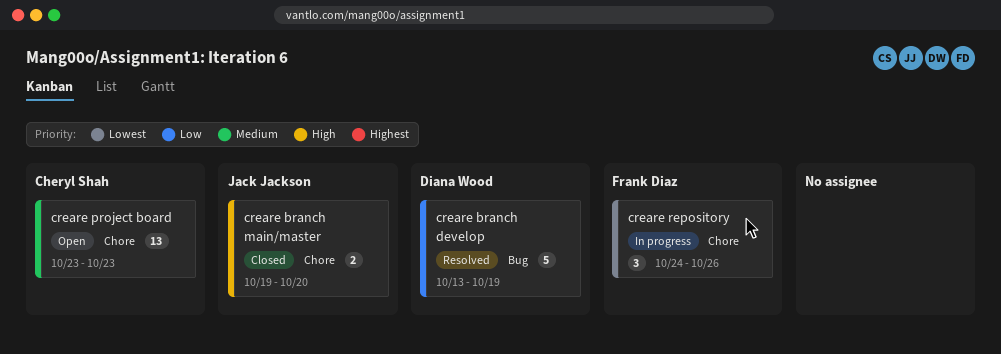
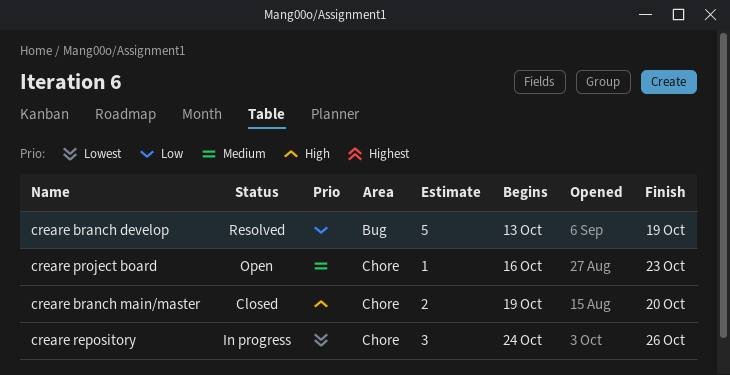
creare project board, estimate: 13 -> 1
creare project board, start: Oct 23 -> Oct 16

